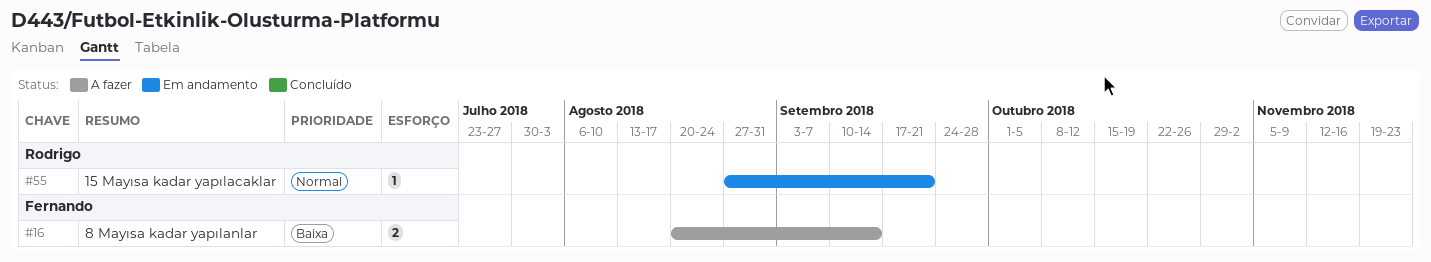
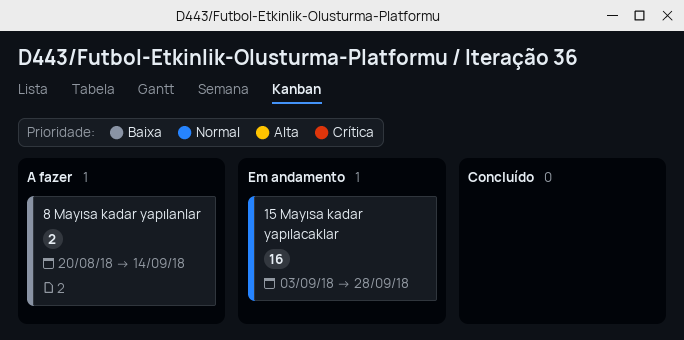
15 Mayısa kadar yapılacaklar, estimate: 1 -> 16
15 Mayısa kadar yapılacaklar, start: Aug 27 -> Sep 3
15 Mayısa kadar yapılacaklar, due: Sep 21 -> Sep 28

